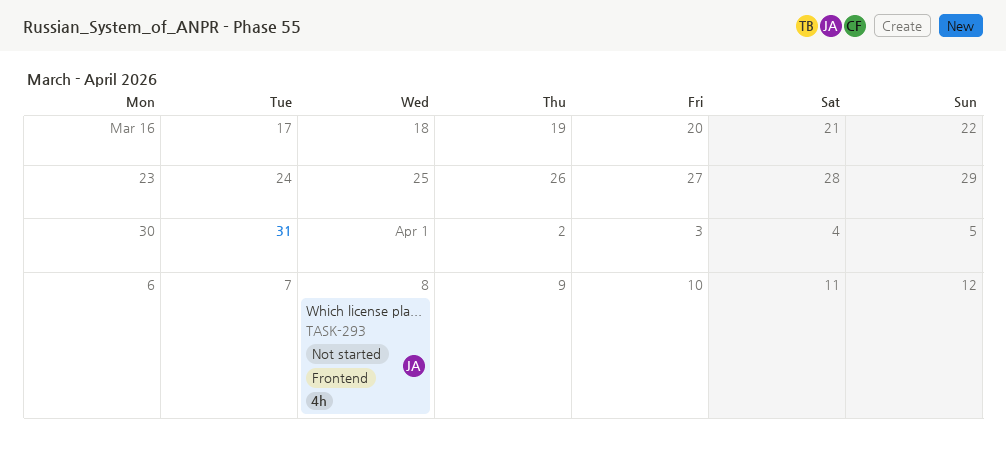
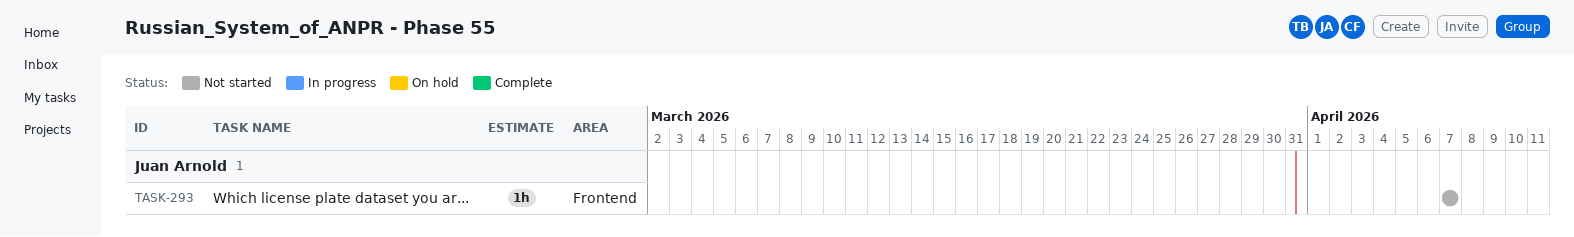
TASK-293, estimate: 4h -> 1h
TASK-293, due: Apr 8 -> Apr 7

